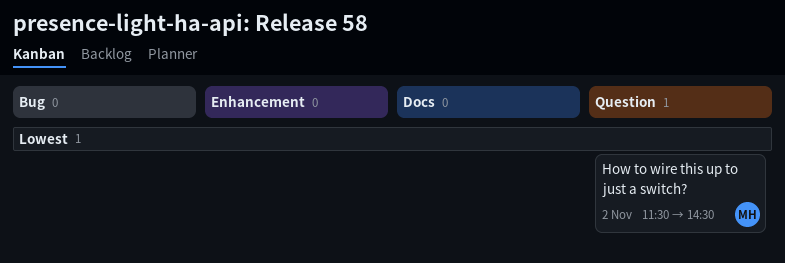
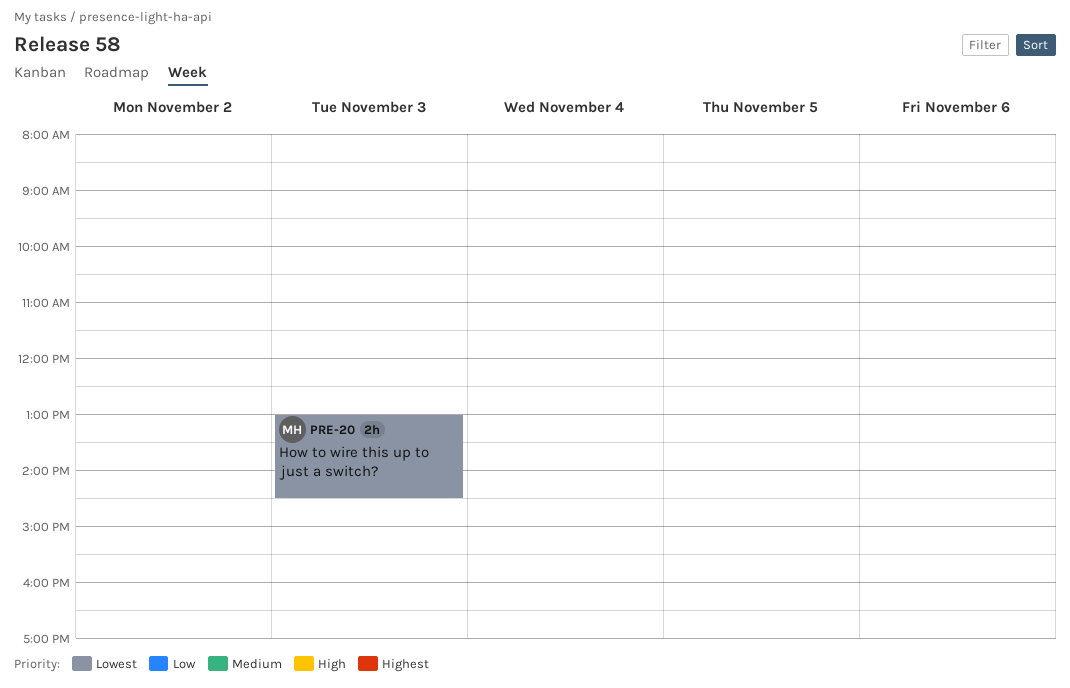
How to wire this up to just a switch?, day: Nov 2 -> Nov 3
How to wire this up to just a switch?, begins: 11:30 -> 13:00

